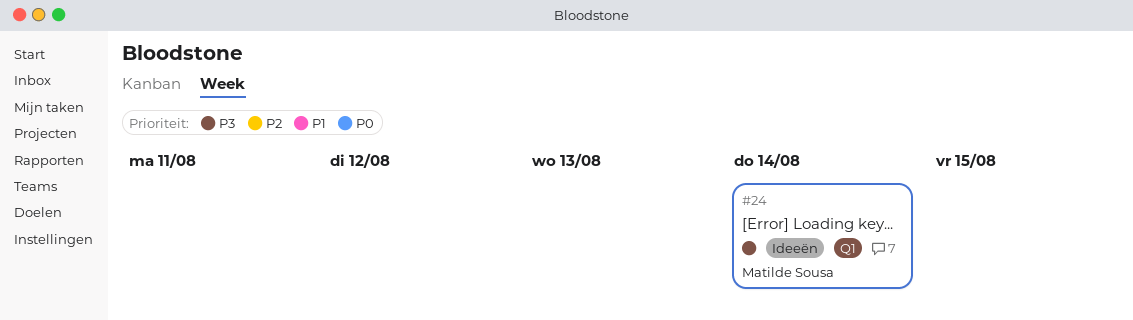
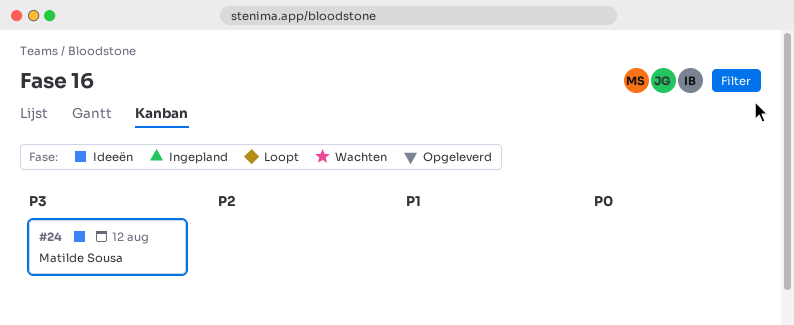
#24, due: Aug 14 -> Aug 12

